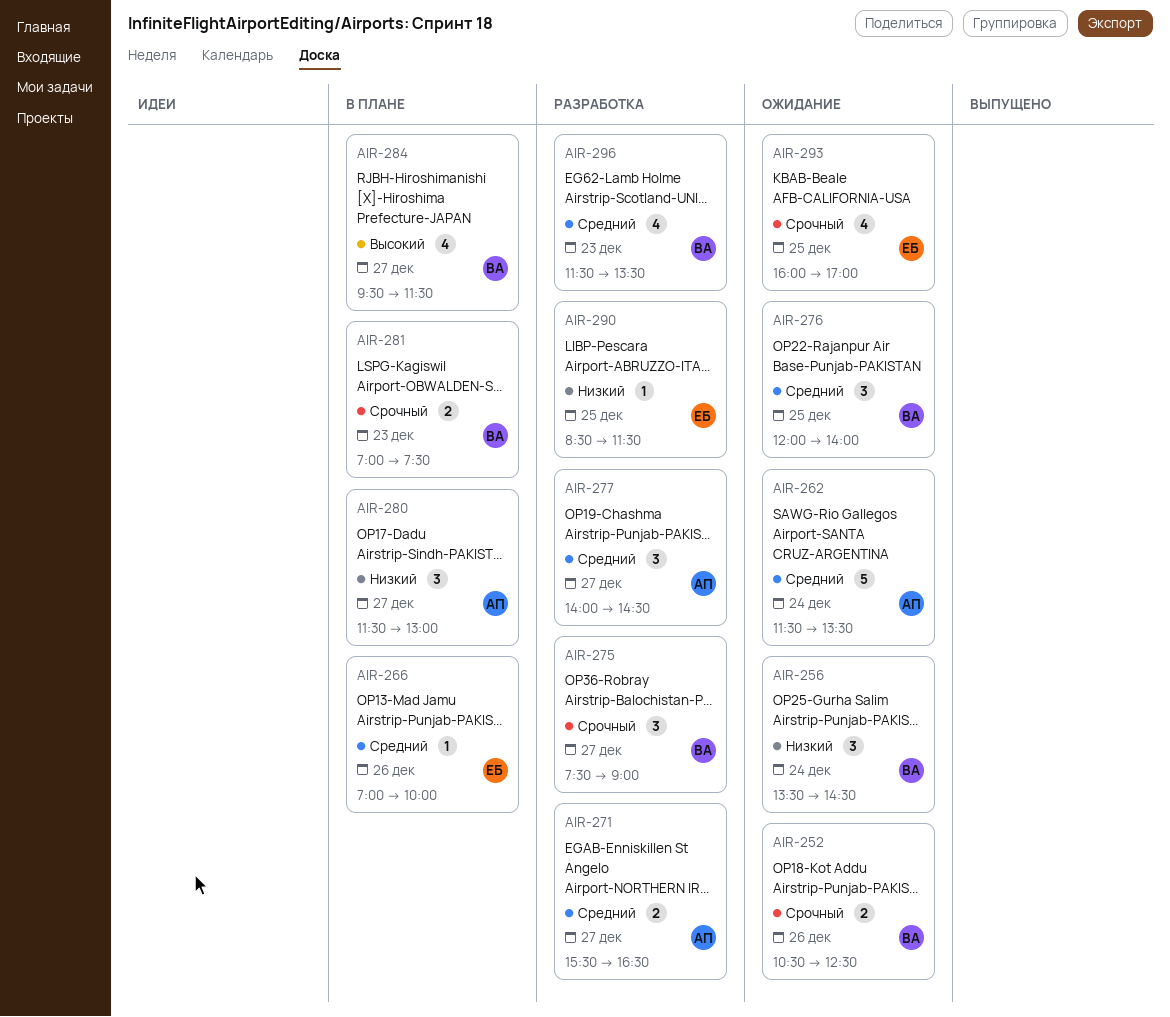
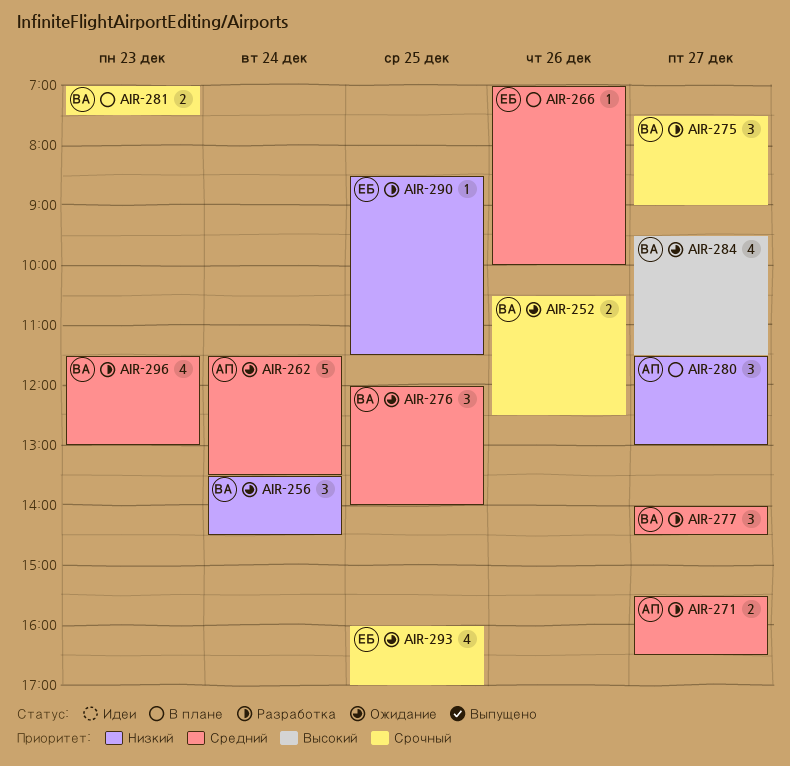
AIR-277, owner: АП -> ВА
AIR-284, status: В плане -> Ожидание
AIR-296, ends: 13:30 -> 13:00

